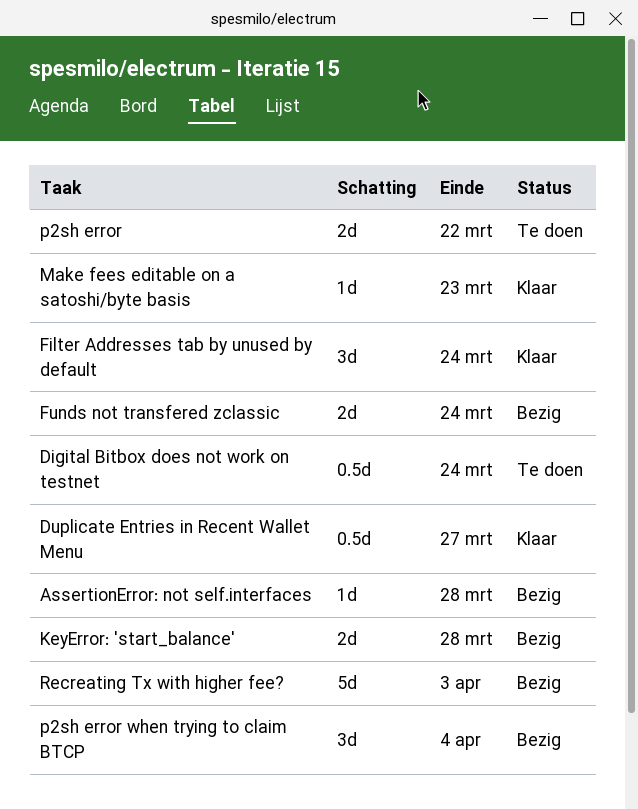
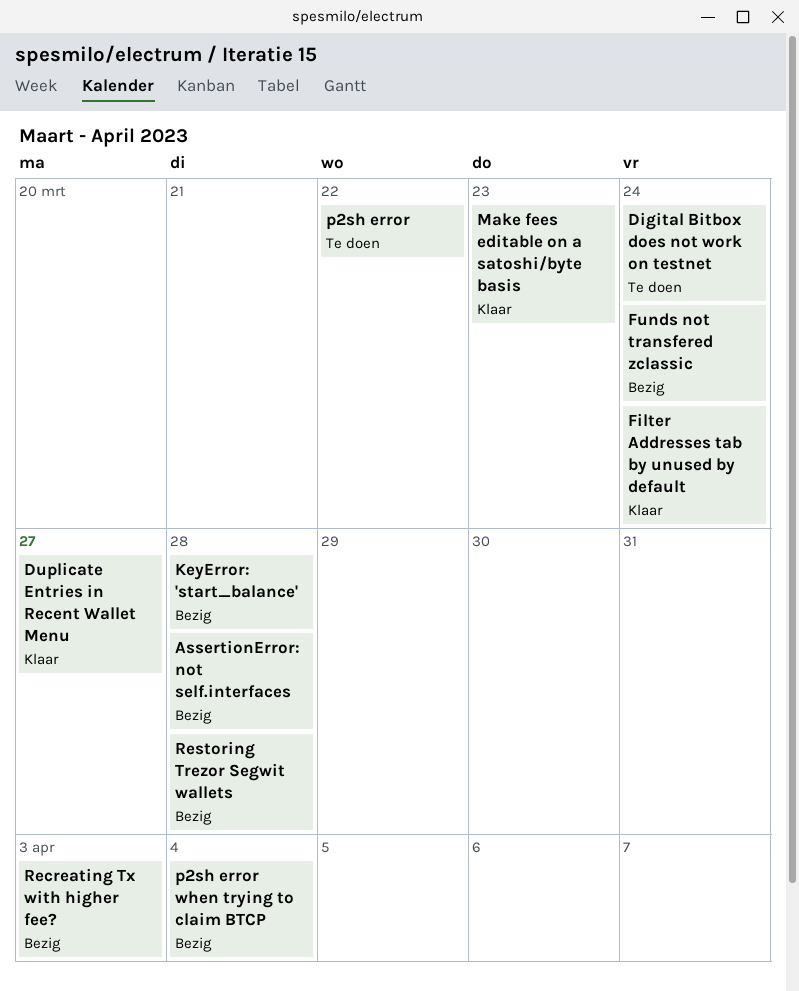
Restoring Trezor Segwit wallets: none -> present

